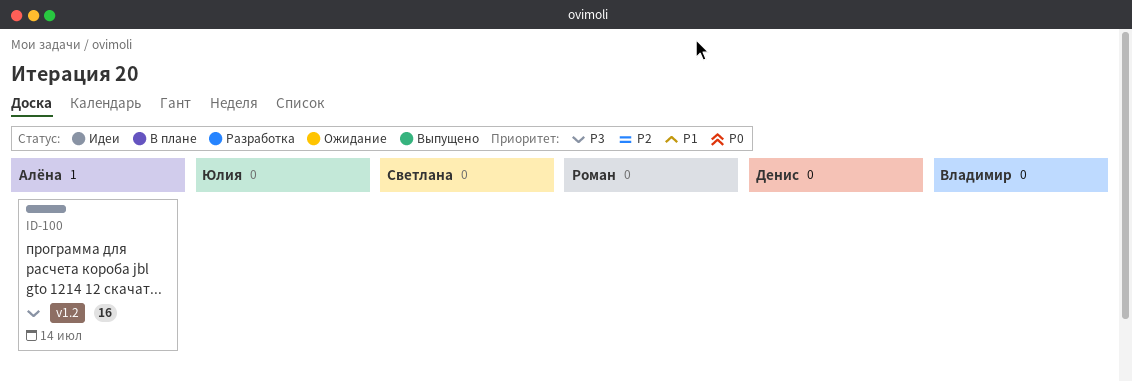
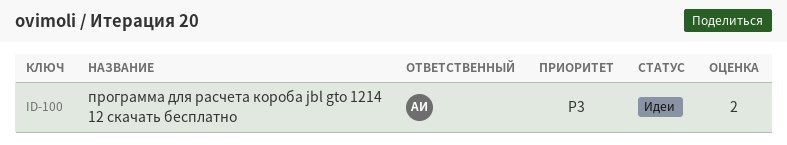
ID-100, estimate: 16 -> 2

